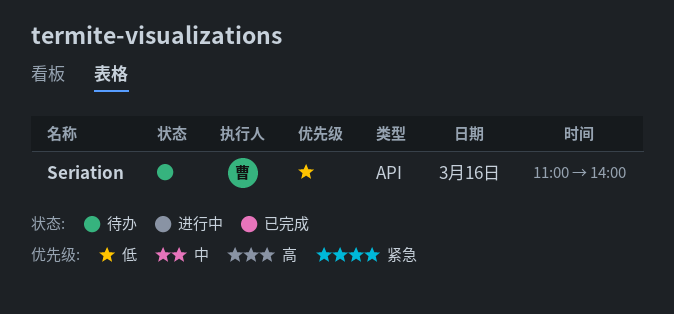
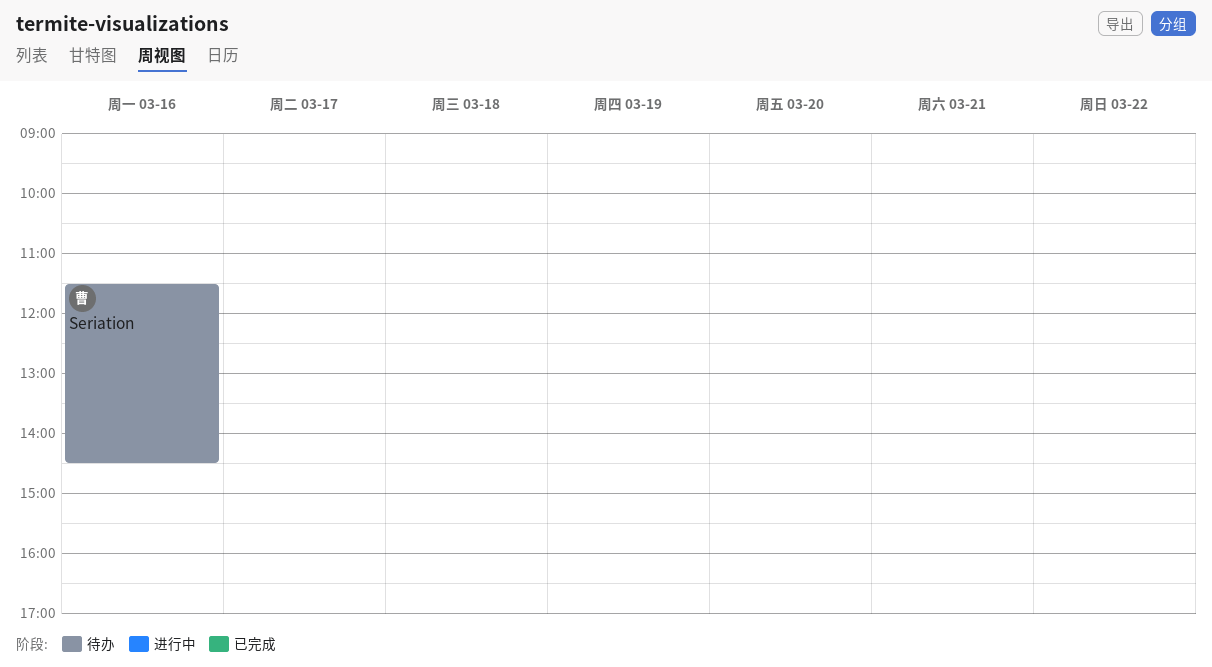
Seriation, begins: 11:00 -> 11:30
Seriation, ends: 14:00 -> 14:30

